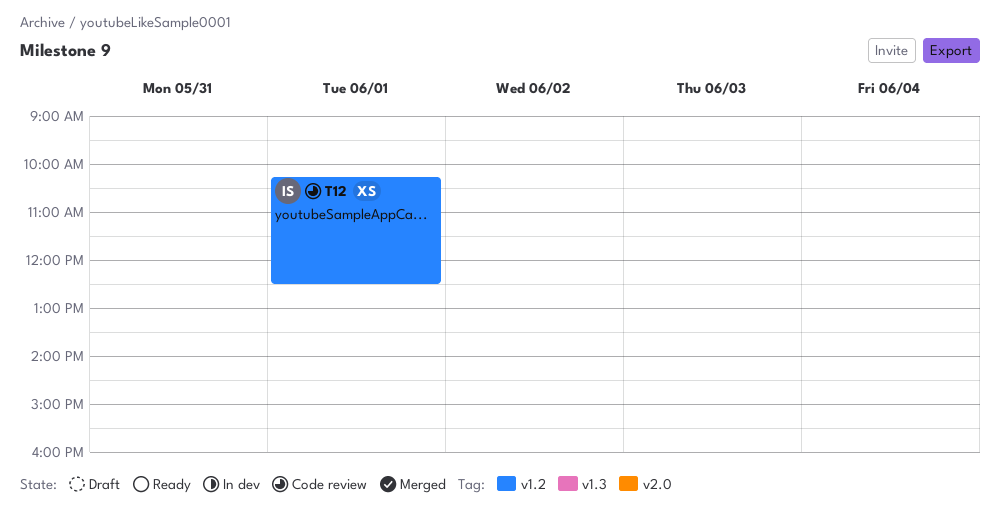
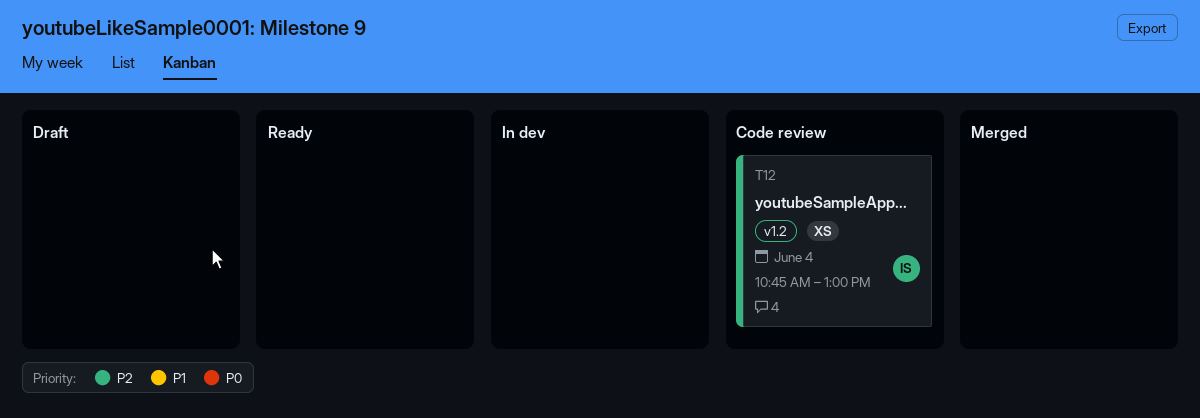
T12, day: Jun 1 -> Jun 4
T12, begins: 10:15 -> 10:45
T12, ends: 12:30 -> 13:00

